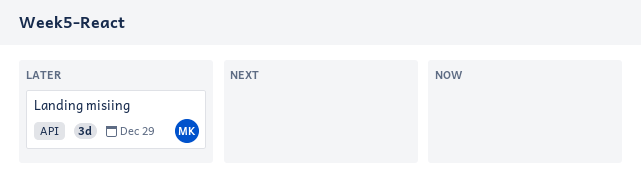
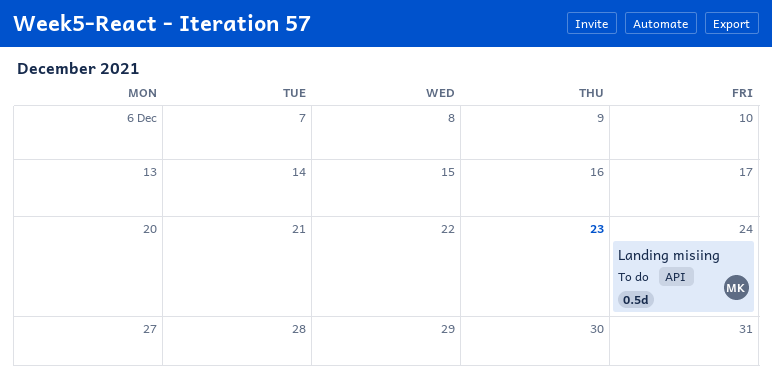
Landing misiing, estimate: 3d -> 0.5d
Landing misiing, due: Dec 29 -> Dec 24

